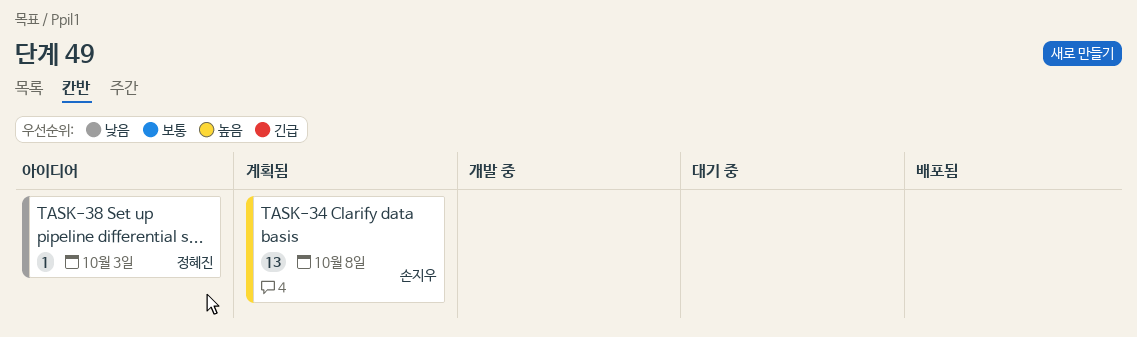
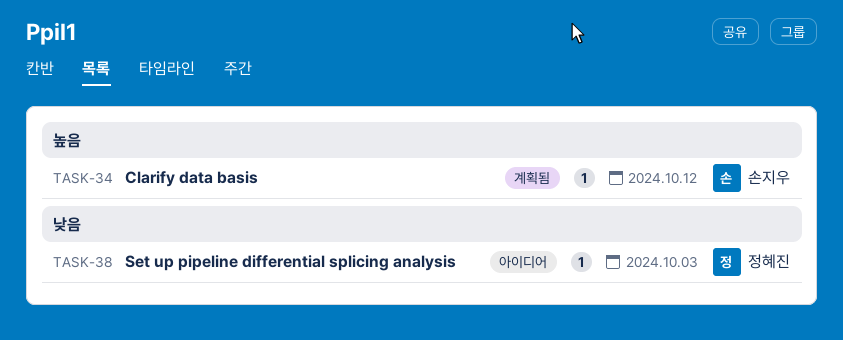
TASK-34, estimate: 13 -> 1
TASK-34, due: Oct 8 -> Oct 12

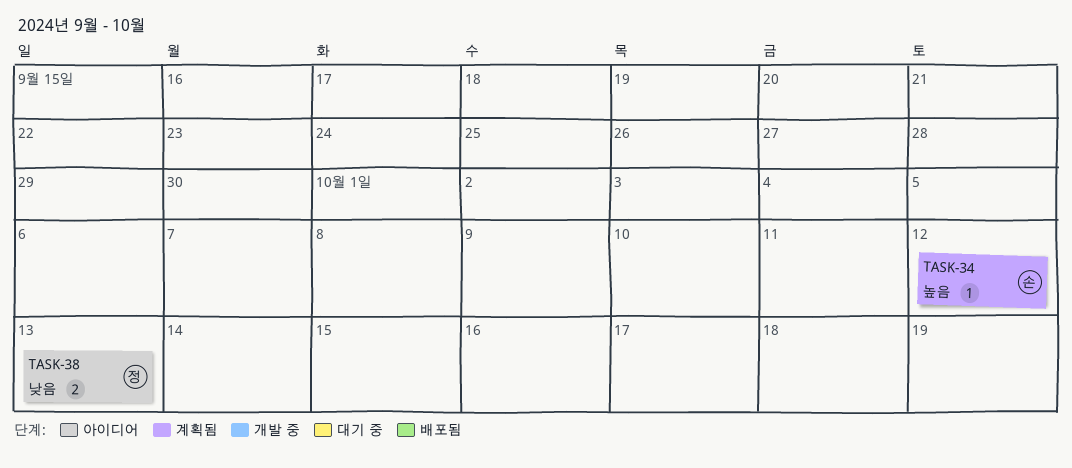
TASK-38, estimate: 1 -> 2
TASK-38, due: Oct 3 -> Oct 13

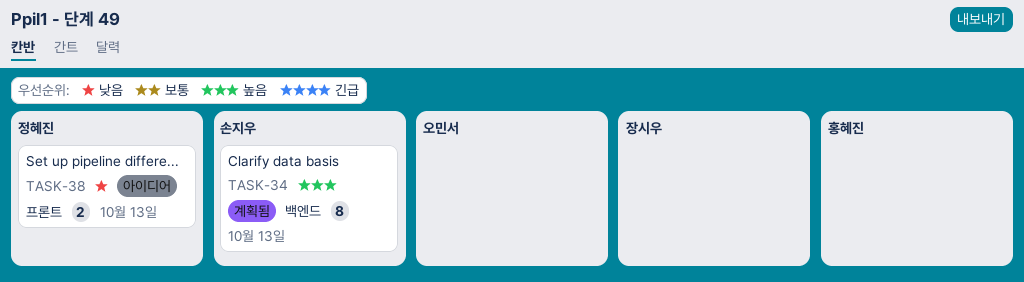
TASK-34, estimate: 1 -> 8
TASK-34, due: Oct 12 -> Oct 13

